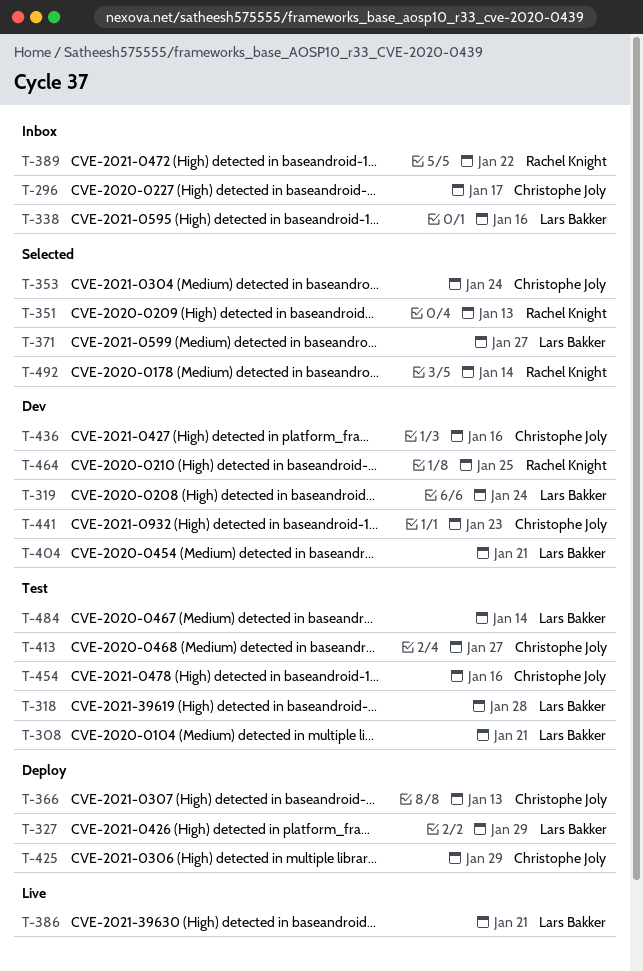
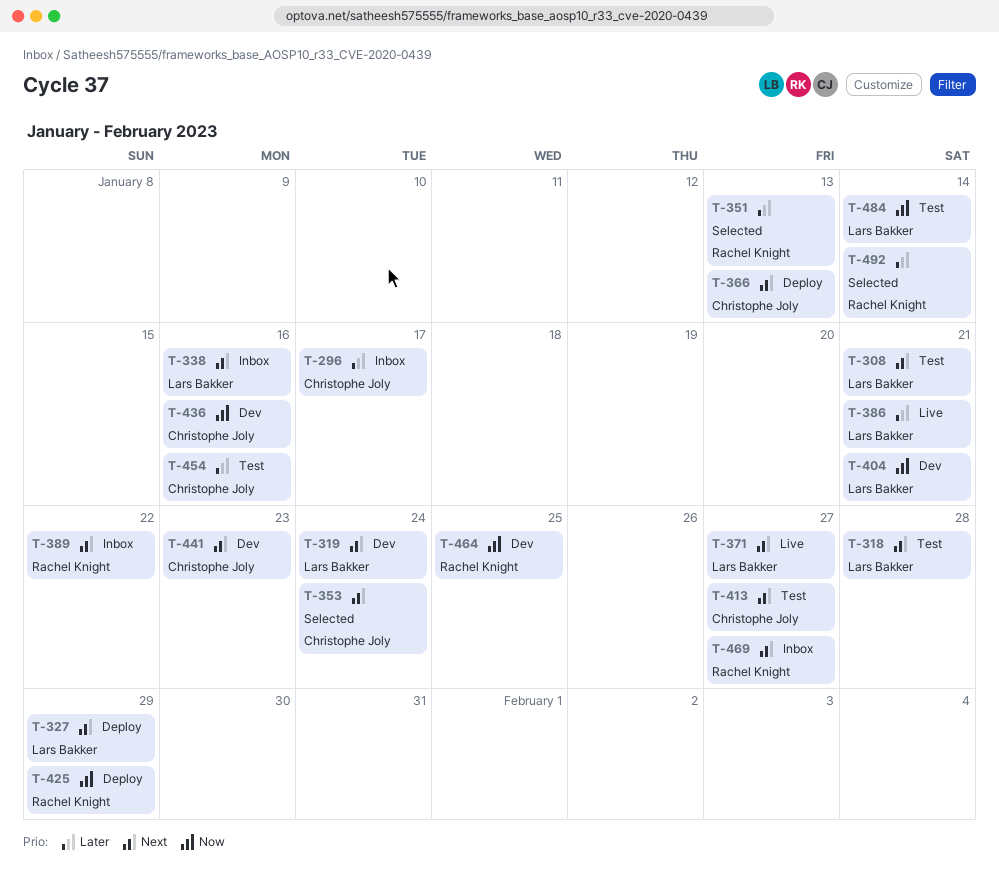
T-371, status: Selected -> Live
T-425, owner: Christophe Joly -> Rachel Knight
T-469: none -> present

